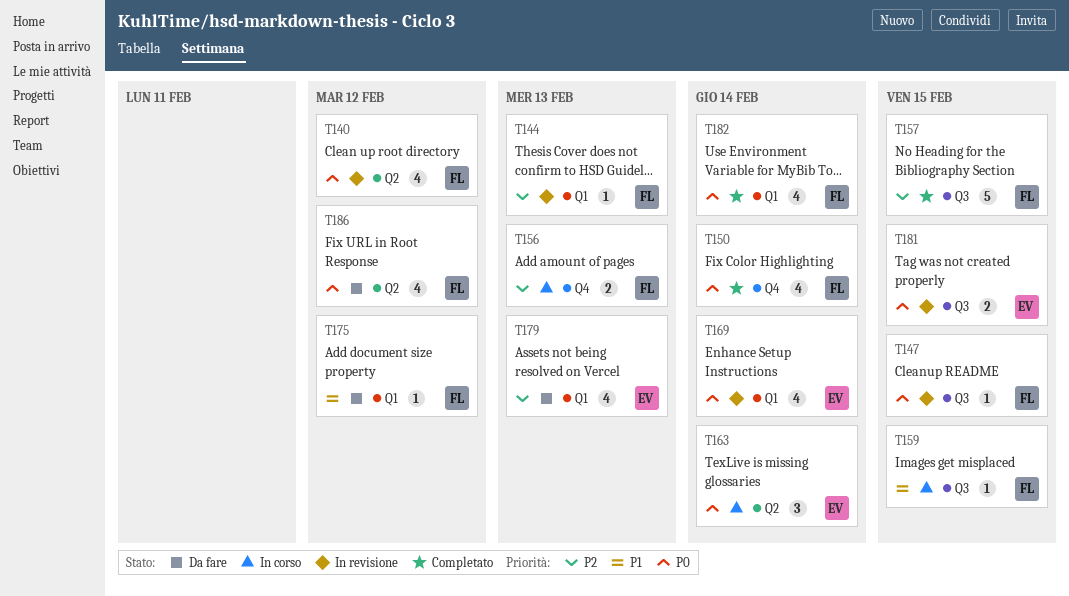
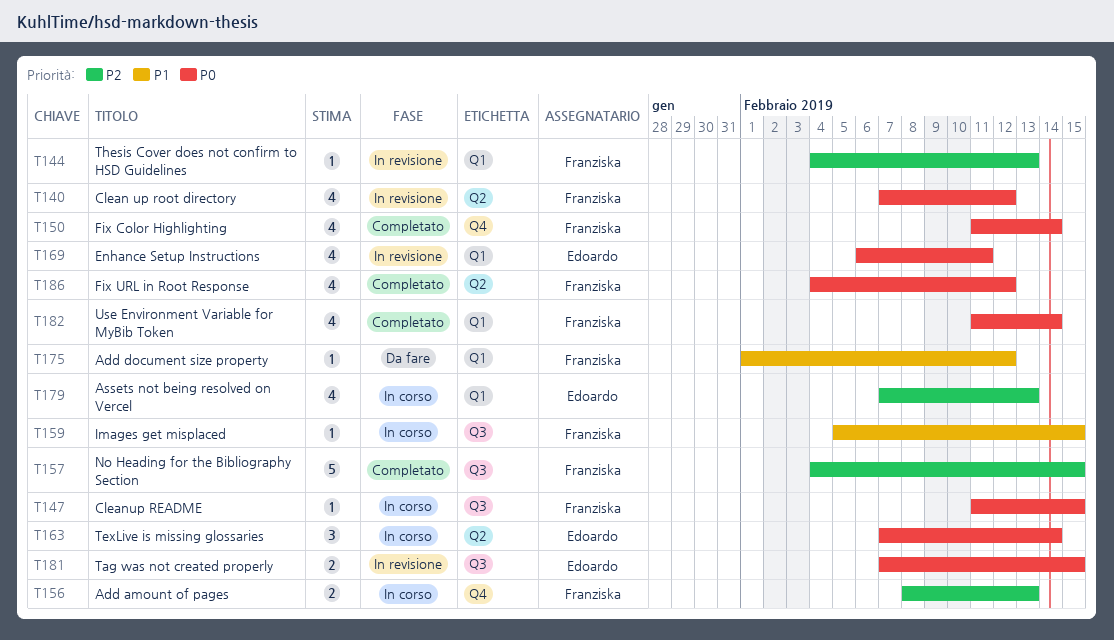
T147, status: In revisione -> In corso
T169, due: Feb 14 -> Feb 11
T179, status: Da fare -> In corso
T186, status: Da fare -> Completato

